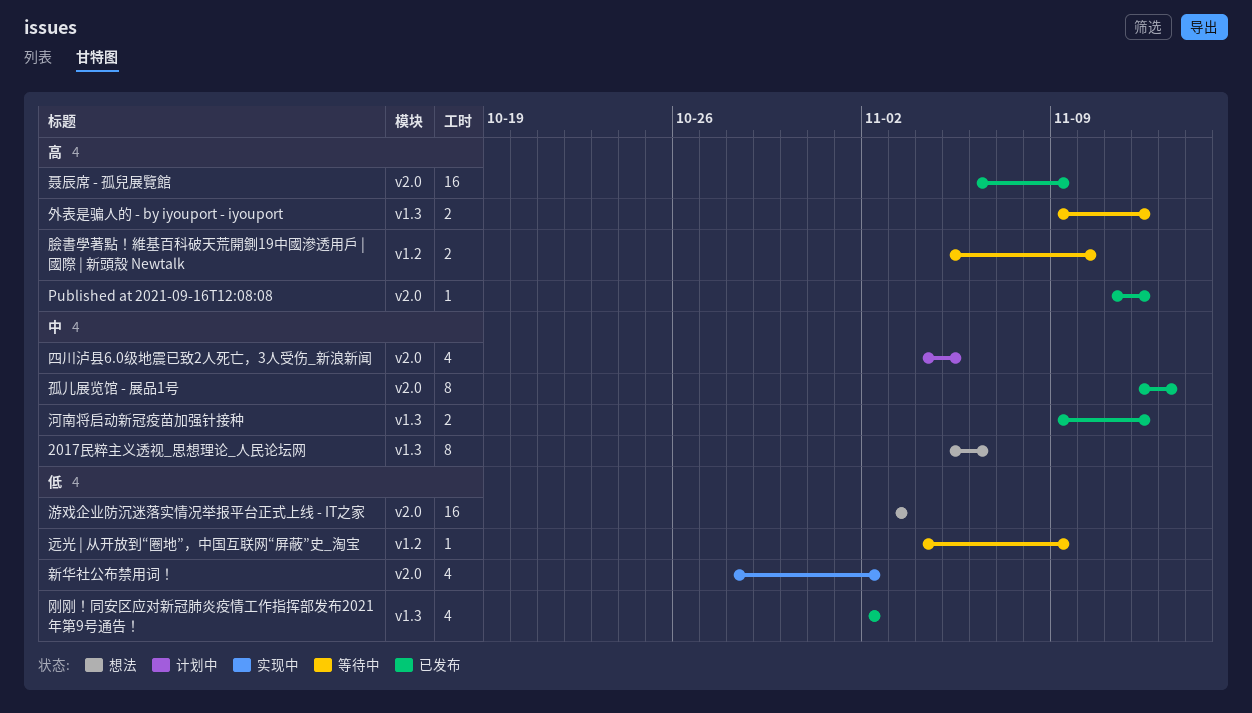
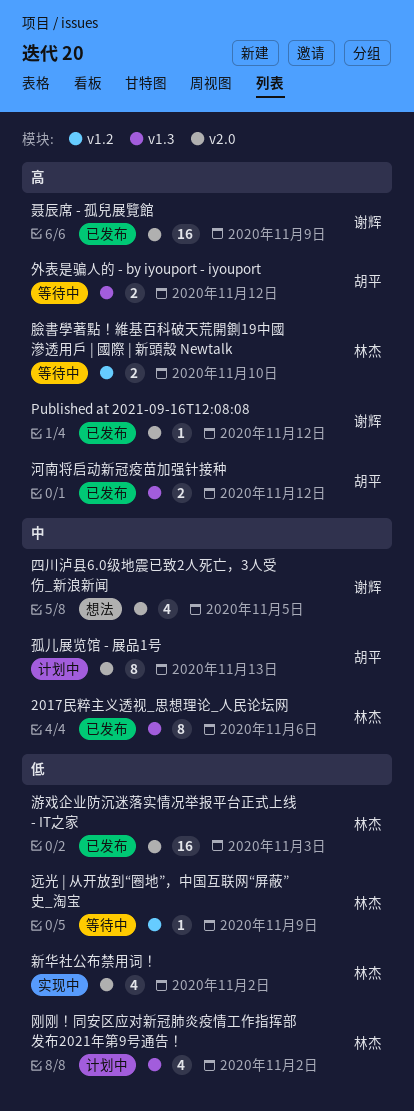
2017民粹主义透视_思想理论_人民论坛网, status: 想法 -> 已发布
刚刚！同安区应对新冠肺炎疫情工作指挥部发布2021年第9号通告！, status: 已发布 -> 计划中
四川泸县6.0级地震已致2人死亡，3人受伤_新浪新闻, status: 计划中 -> 想法
孤儿展览馆 - 展品1号, status: 已发布 -> 计划中
河南将启动新冠疫苗加强针接种, priority: 中 -> 高
游戏企业防沉迷落实情况举报平台正式上线 - IT之家, status: 想法 -> 已发布

